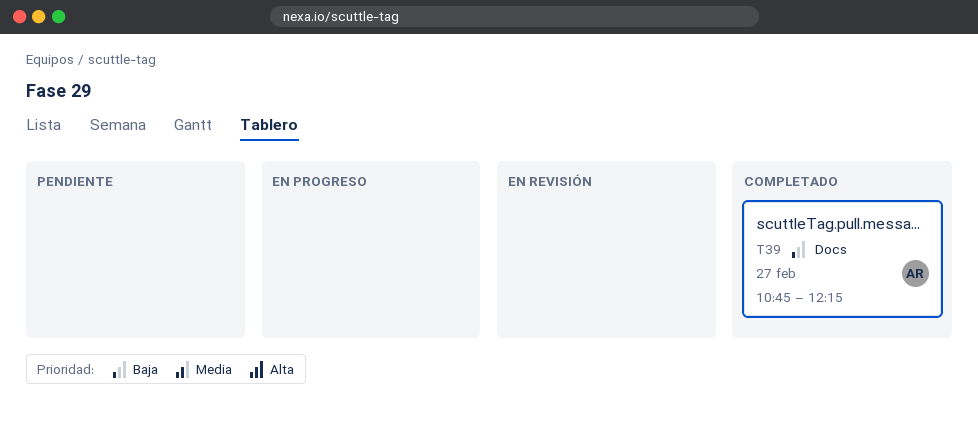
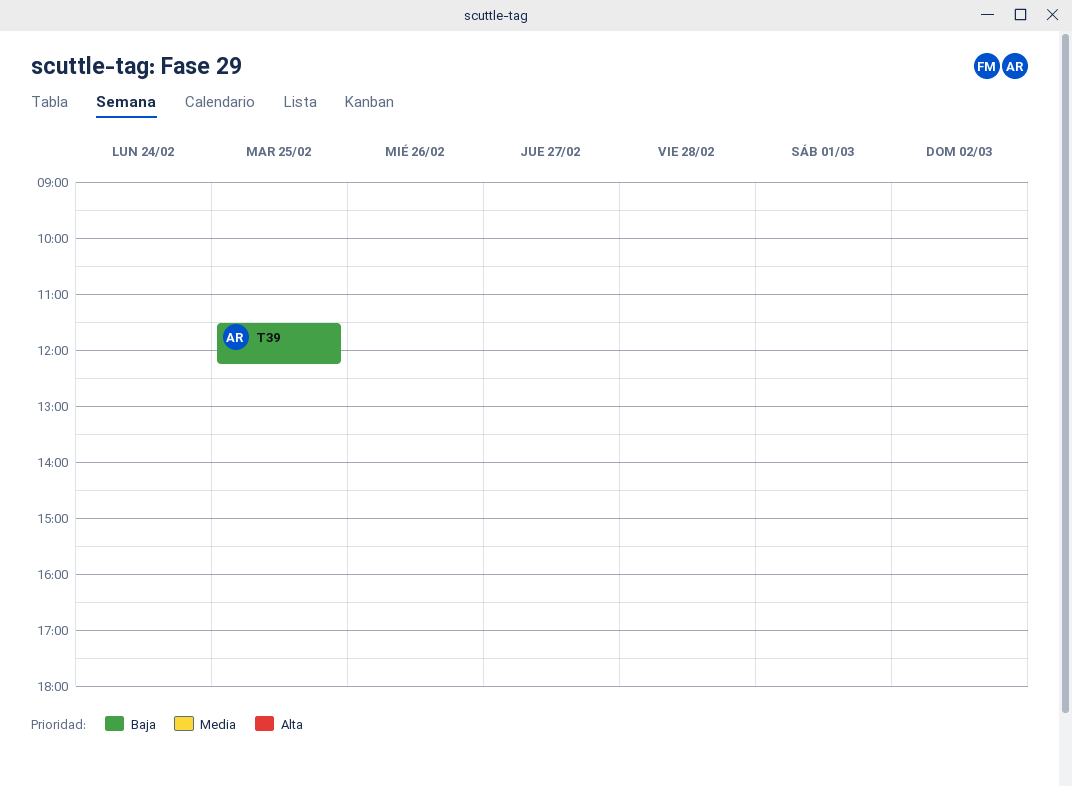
T39, day: Feb 27 -> Feb 25
T39, begins: 10:45 -> 11:30

